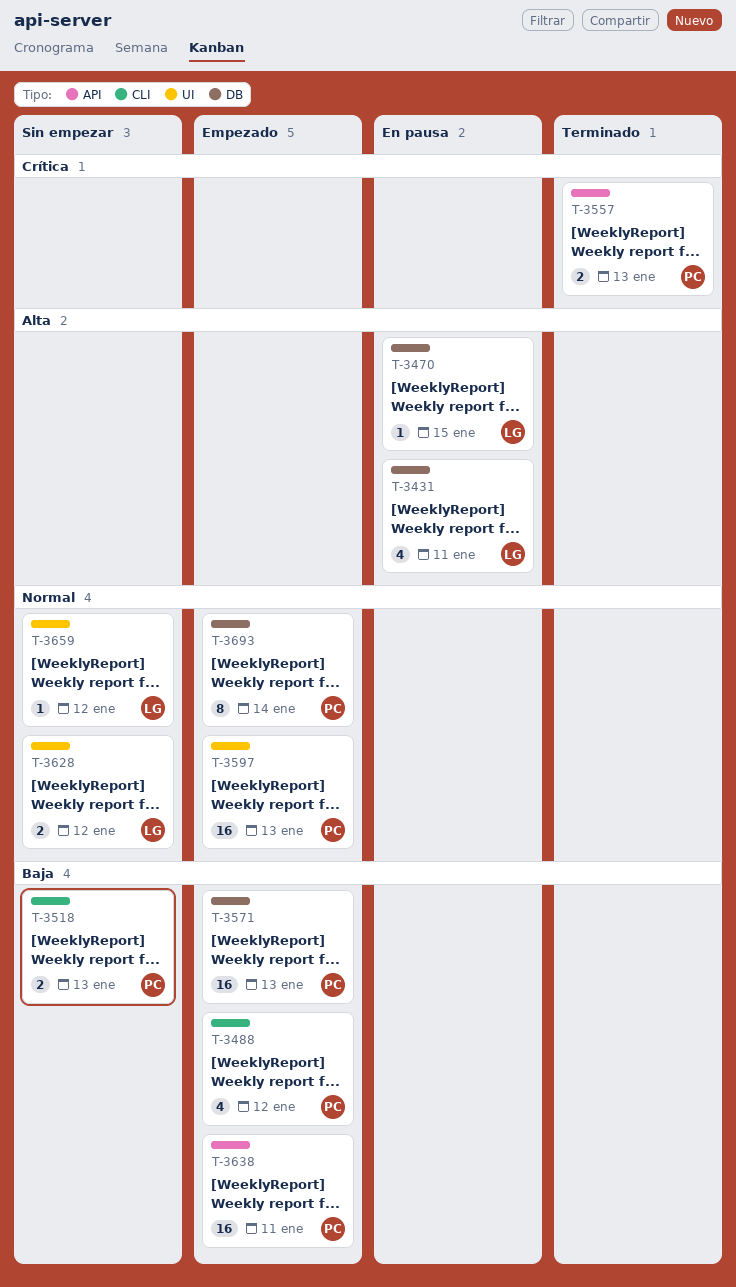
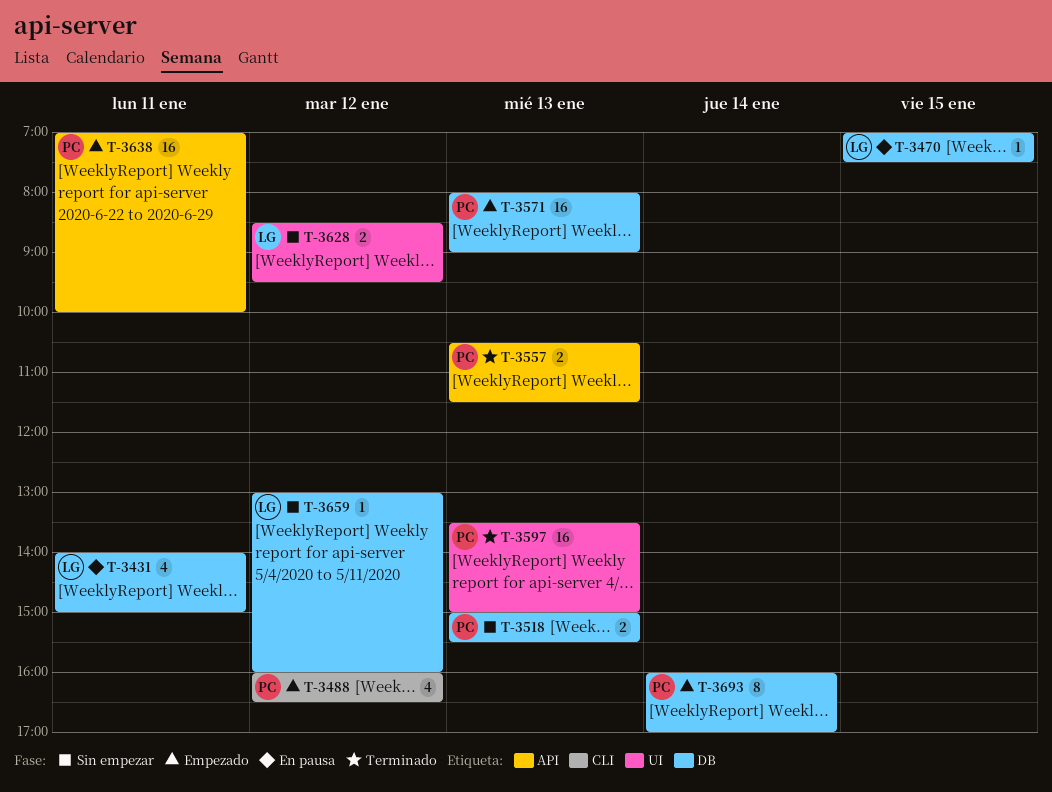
T-3518, label: CLI -> DB
T-3597, status: Empezado -> Terminado
T-3659, label: UI -> DB

